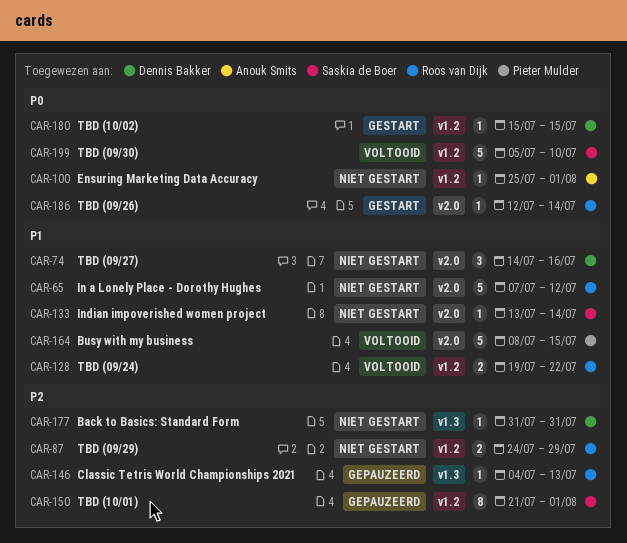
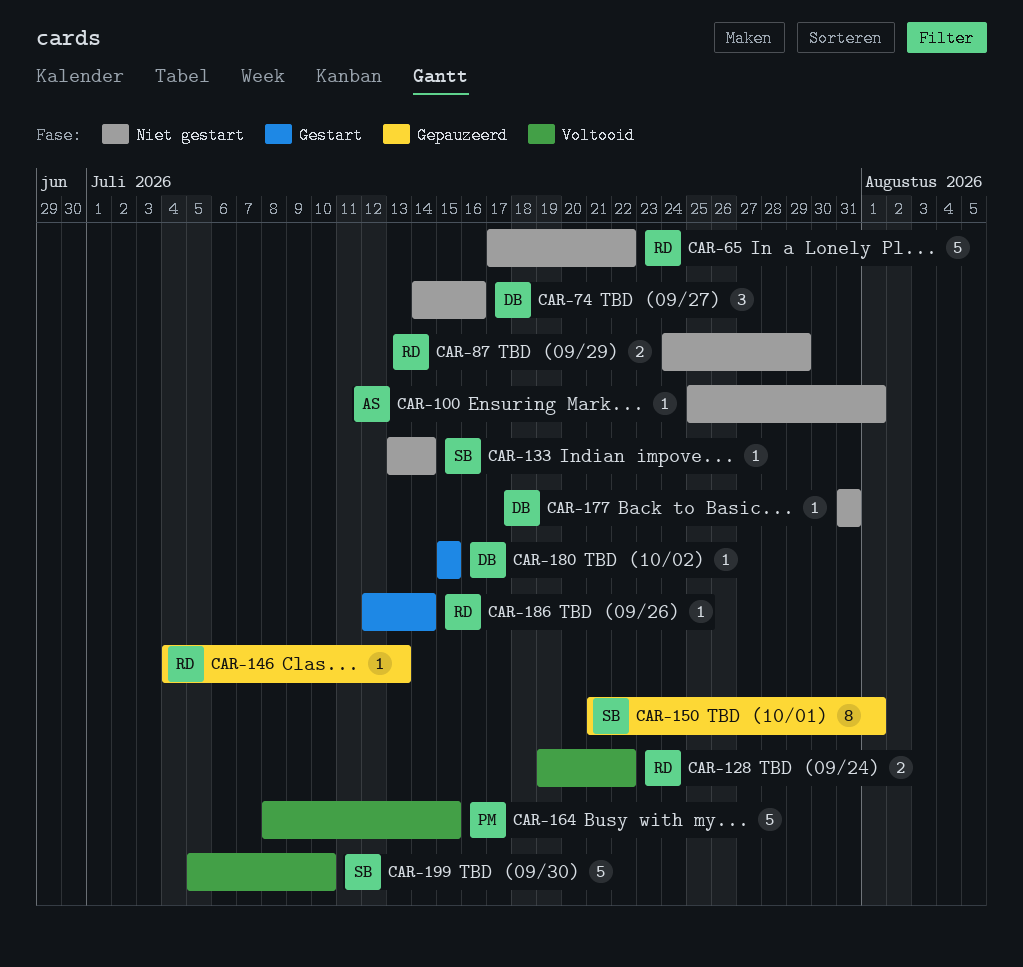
CAR-65, start: Jul 7 -> Jul 17
CAR-65, due: Jul 12 -> Jul 22

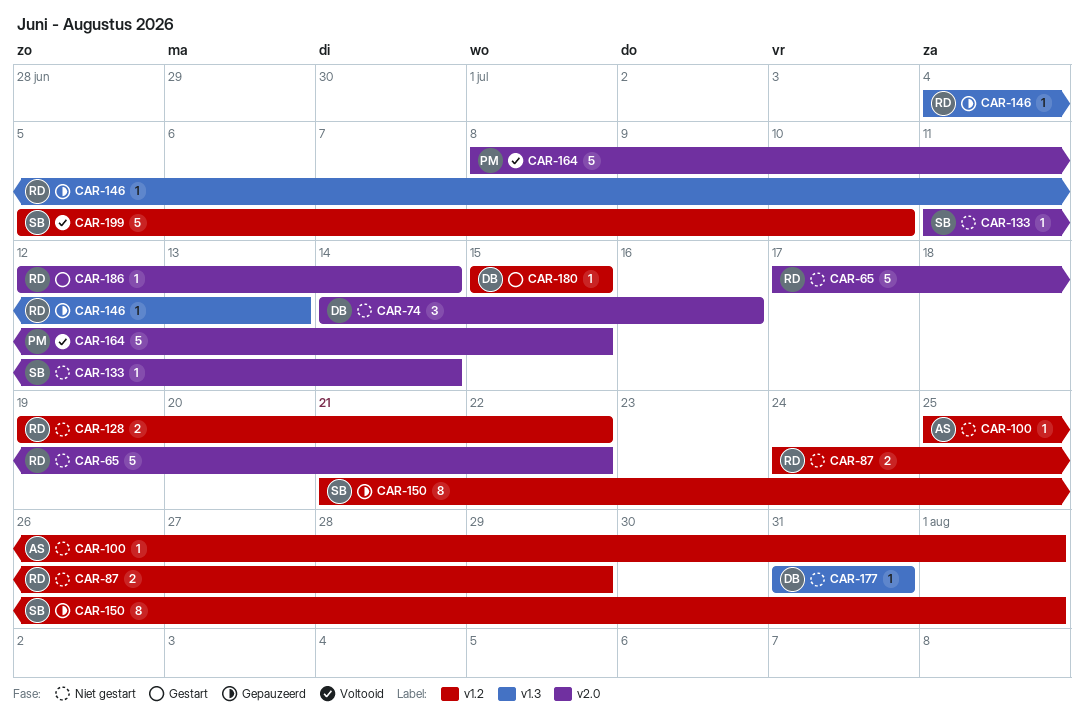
CAR-128, status: Voltooid -> Niet gestart
CAR-133, start: Jul 13 -> Jul 11

